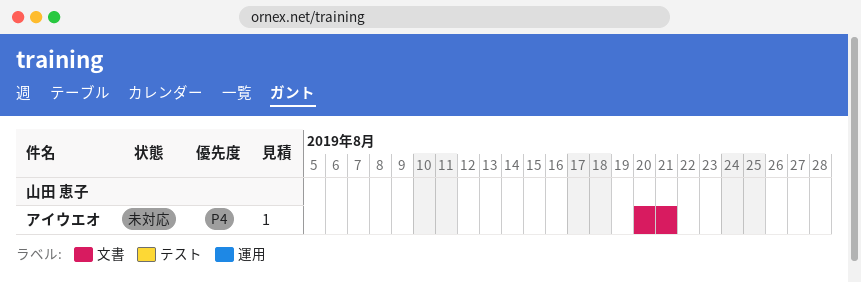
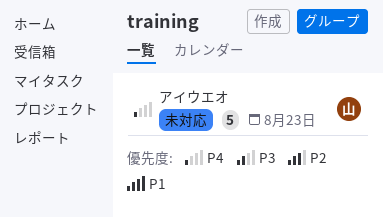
アイウエオ, estimate: 1 -> 5
アイウエオ, due: Aug 21 -> Aug 23

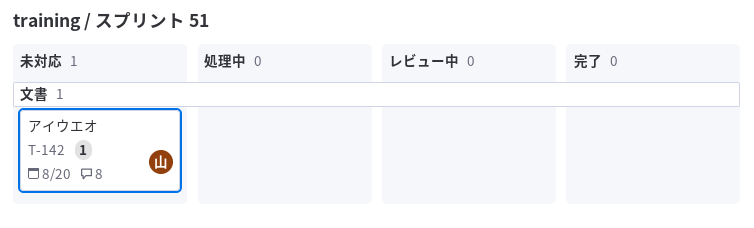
アイウエオ, estimate: 5 -> 1
アイウエオ, due: Aug 23 -> Aug 20

